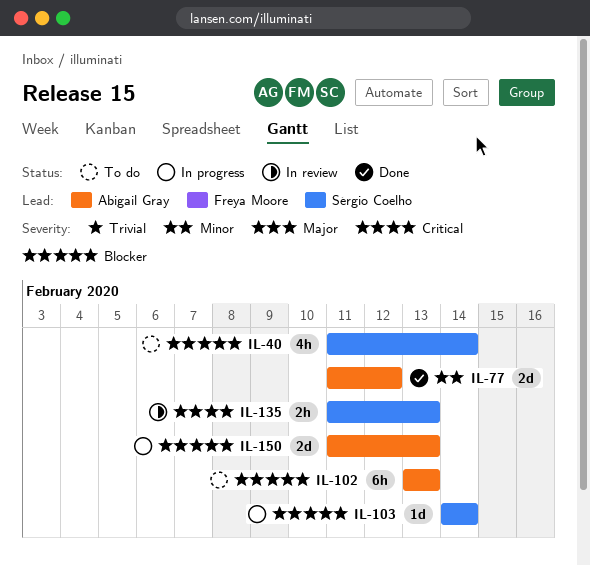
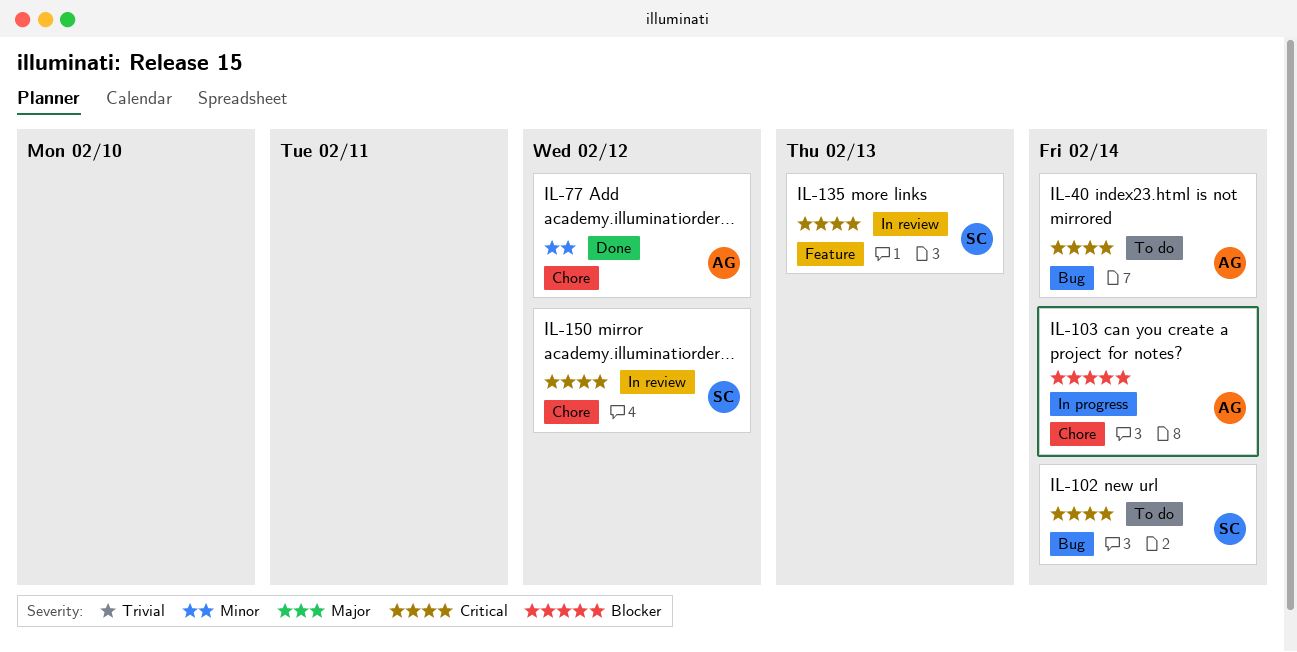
IL-40, owner: Sérgio Coelho -> Abigail Gray
IL-40, priority: Blocker -> Critical
IL-102, owner: Abigail Gray -> Sérgio Coelho
IL-102, priority: Blocker -> Critical
IL-102, due: Feb 13 -> Feb 14
IL-103, owner: Sérgio Coelho -> Abigail Gray
IL-150, status: In progress -> In review
IL-150, owner: Abigail Gray -> Sérgio Coelho
IL-150, priority: Blocker -> Critical
IL-150, due: Feb 13 -> Feb 12

